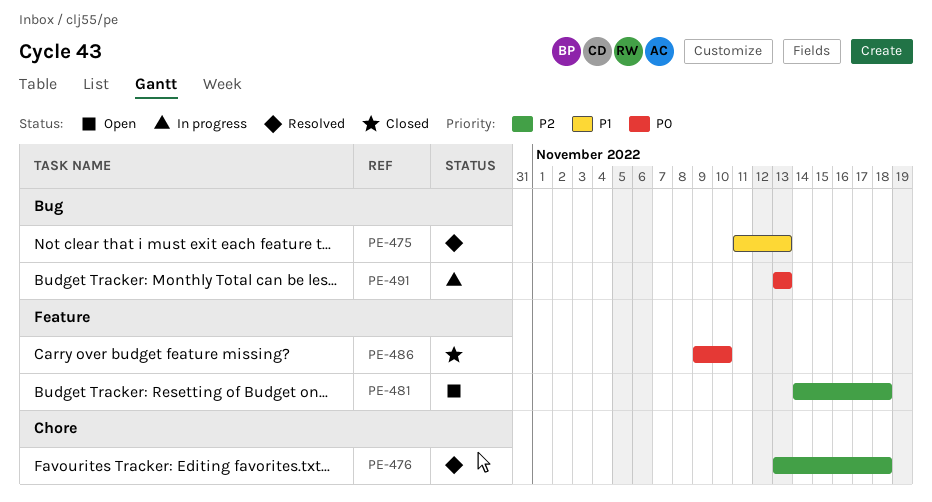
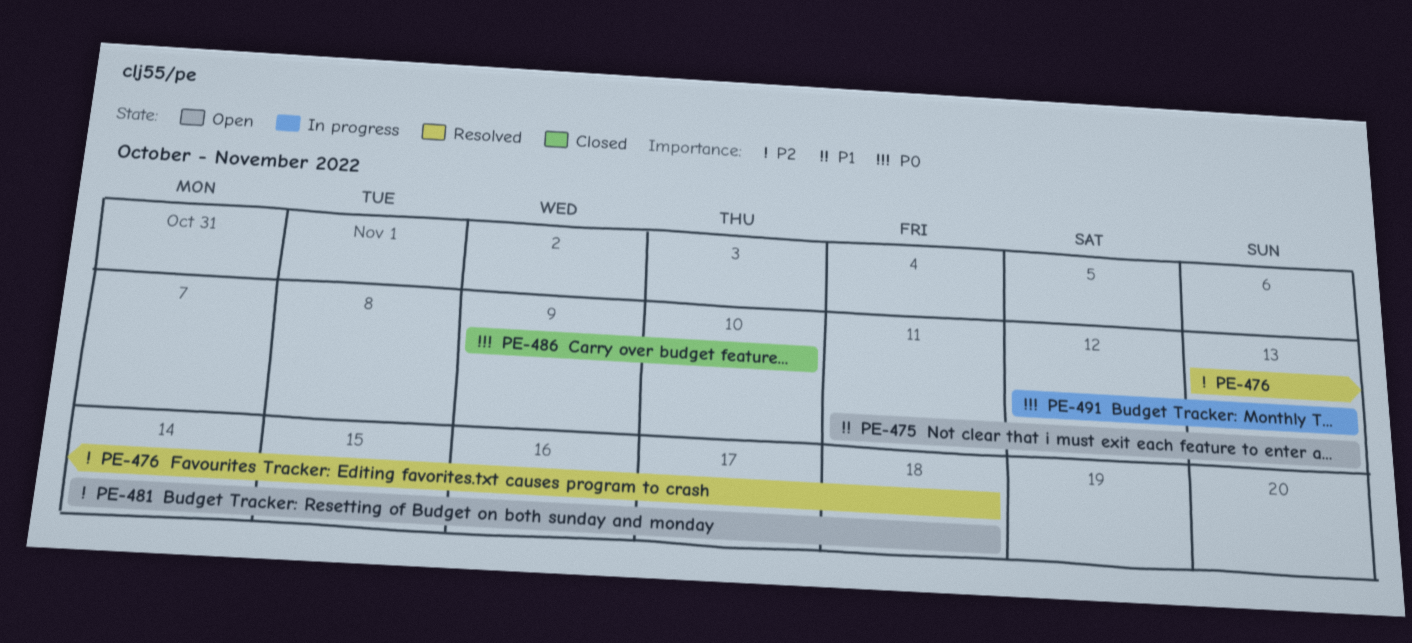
PE-475, status: Resolved -> Open
PE-491, start: Nov 13 -> Nov 12

